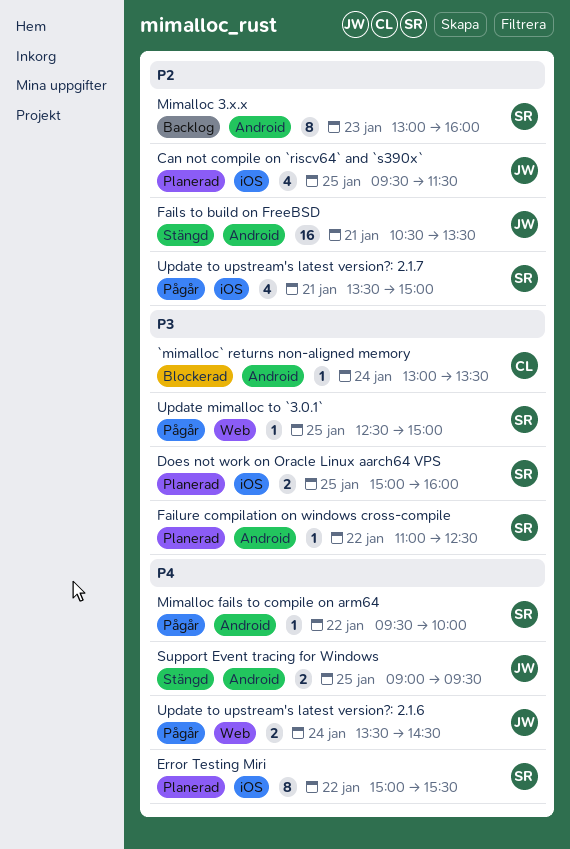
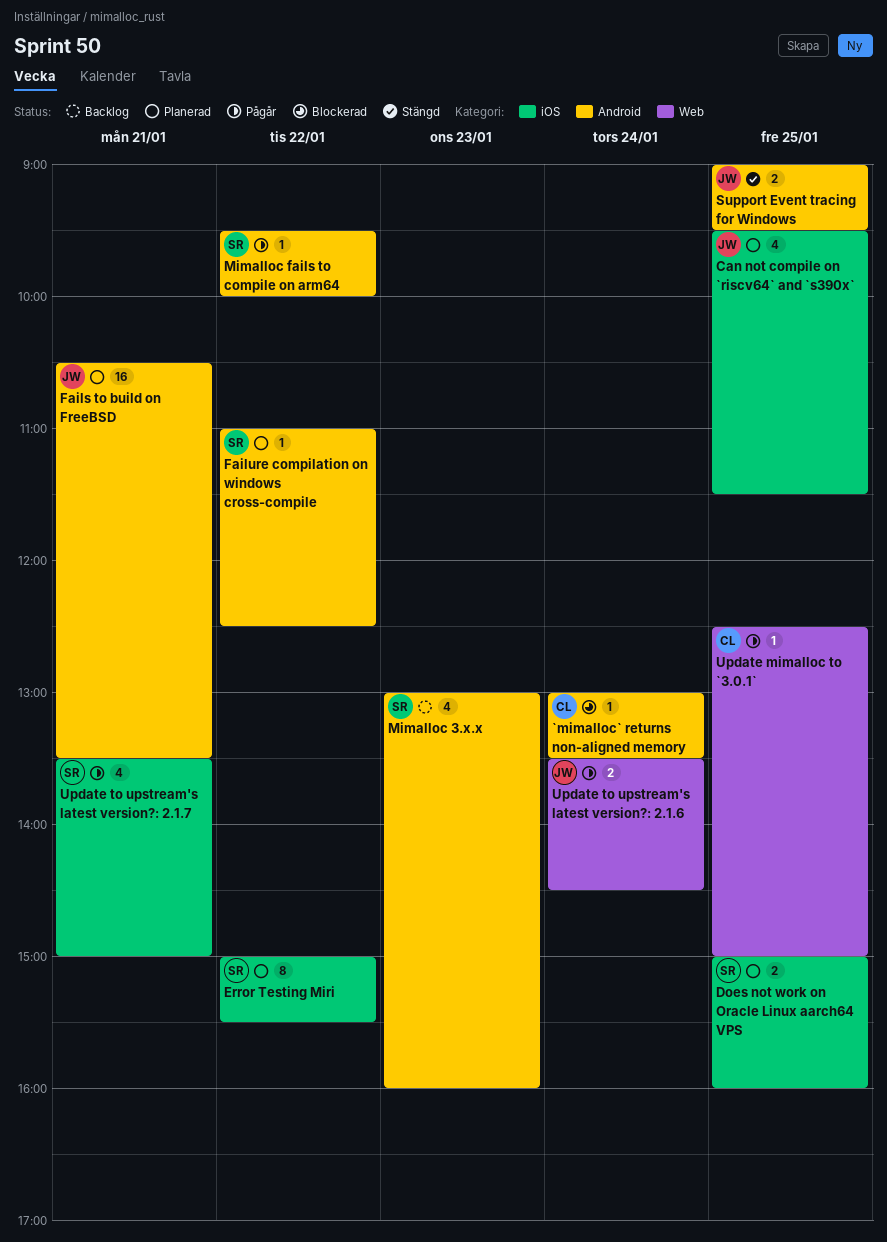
Fails to build on FreeBSD, status: Stängd -> Planerad
Mimalloc 3.x.x, estimate: 8 -> 4
Update mimalloc to `3.0.1`, owner: SR -> CL

